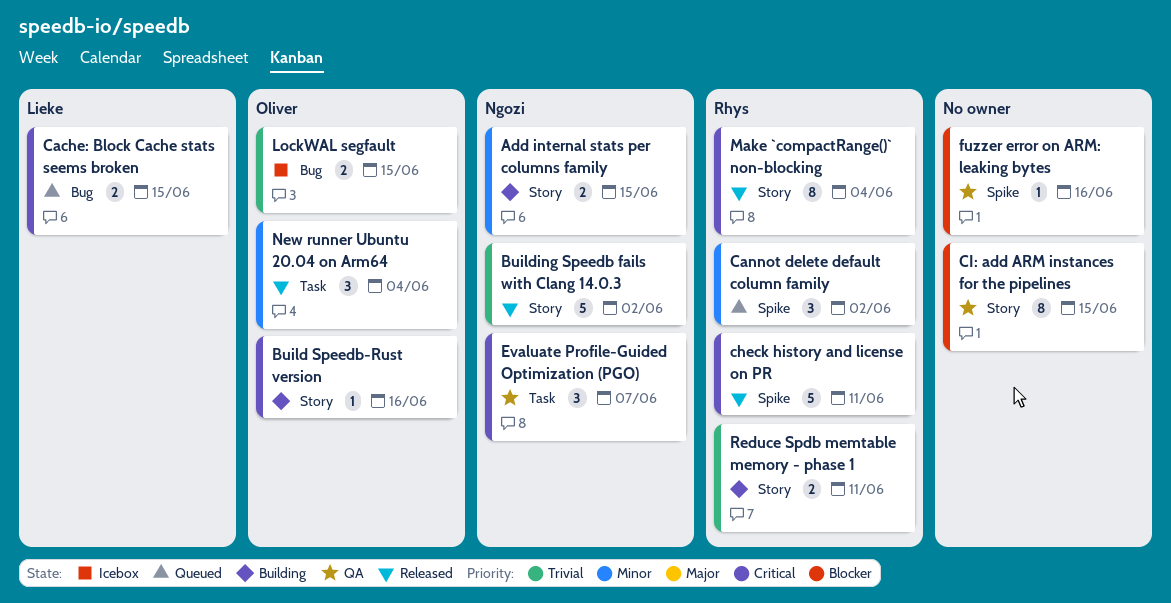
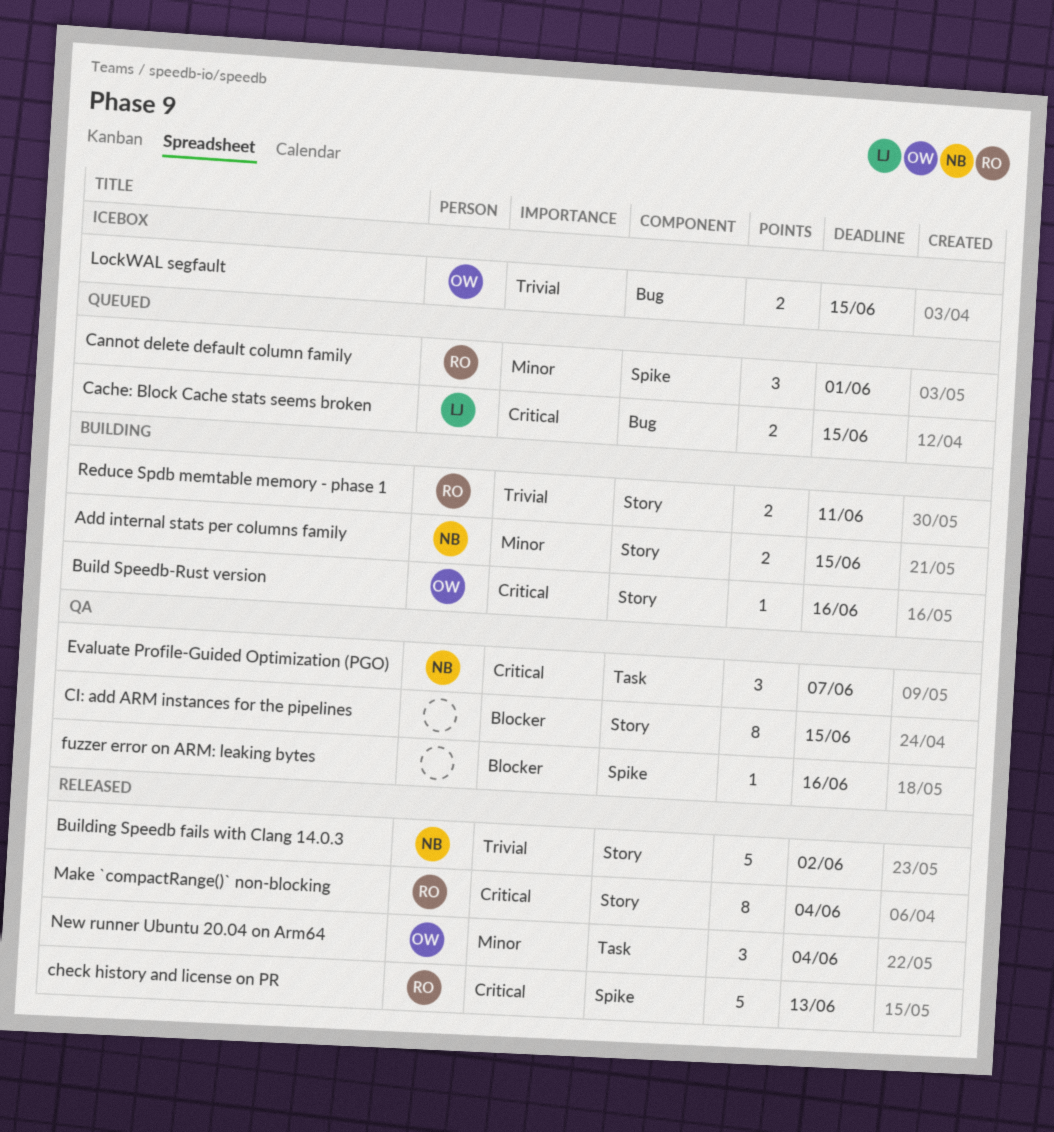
Cannot delete default column family, due: Jun 2 -> Jun 1
check history and license on PR, due: Jun 11 -> Jun 13

